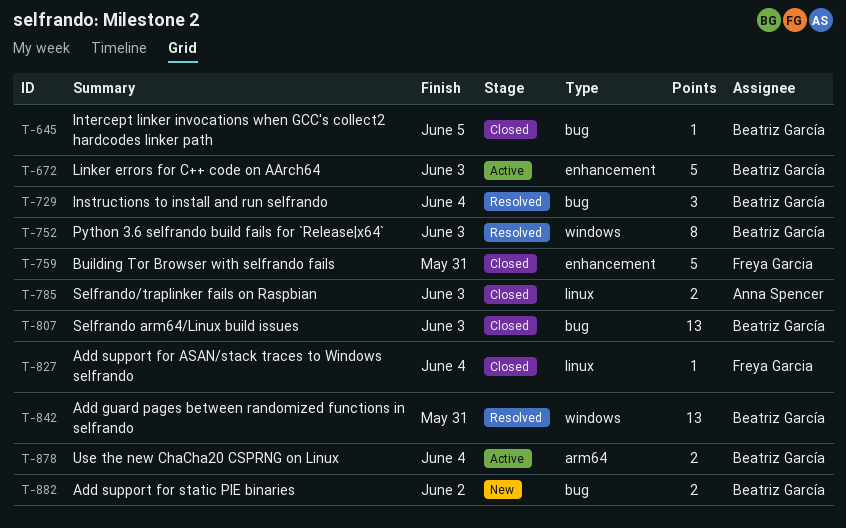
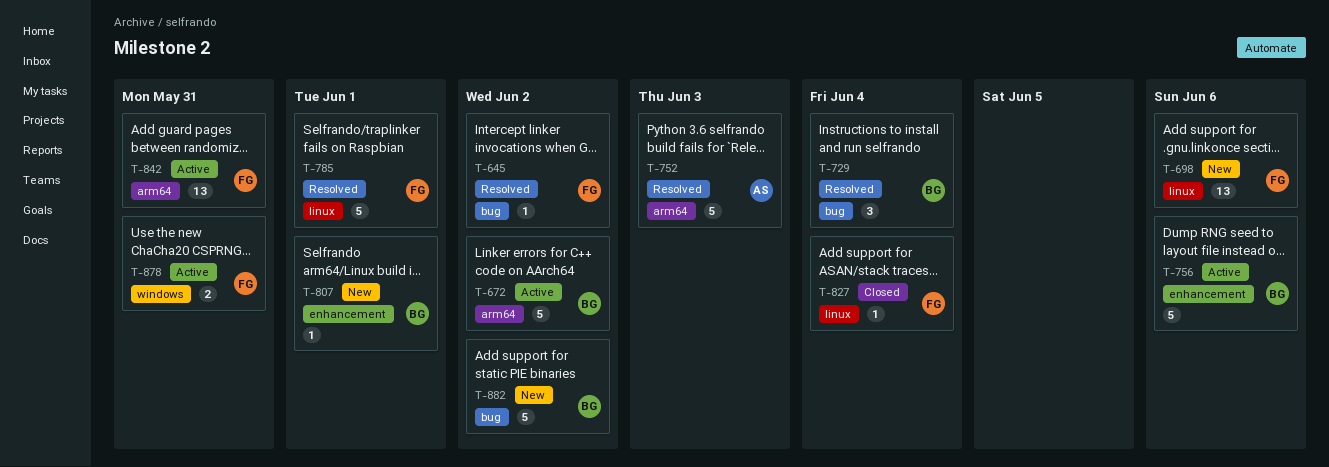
T-645, status: Closed -> Resolved
T-645, owner: Beatriz García -> Freya Garcia
T-645, due: Jun 5 -> Jun 2
T-672, label: enhancement -> arm64
T-672, due: Jun 3 -> Jun 2
T-698: none -> present
T-752, owner: Beatriz García -> Anna Spencer
T-752, label: windows -> arm64
T-752, estimate: 8 -> 5
T-756: none -> present
T-759: present -> none
T-785, status: Closed -> Resolved
T-785, owner: Anna Spencer -> Freya Garcia
T-785, estimate: 2 -> 5
T-785, due: Jun 3 -> Jun 1
T-807, status: Closed -> New
T-807, label: bug -> enhancement
T-807, estimate: 13 -> 1
T-807, due: Jun 3 -> Jun 1
T-842, status: Resolved -> Active
T-842, owner: Beatriz García -> Freya Garcia
T-842, label: windows -> arm64
T-878, owner: Beatriz García -> Freya Garcia
T-878, label: arm64 -> windows
T-878, due: Jun 4 -> May 31
T-882, estimate: 2 -> 5

